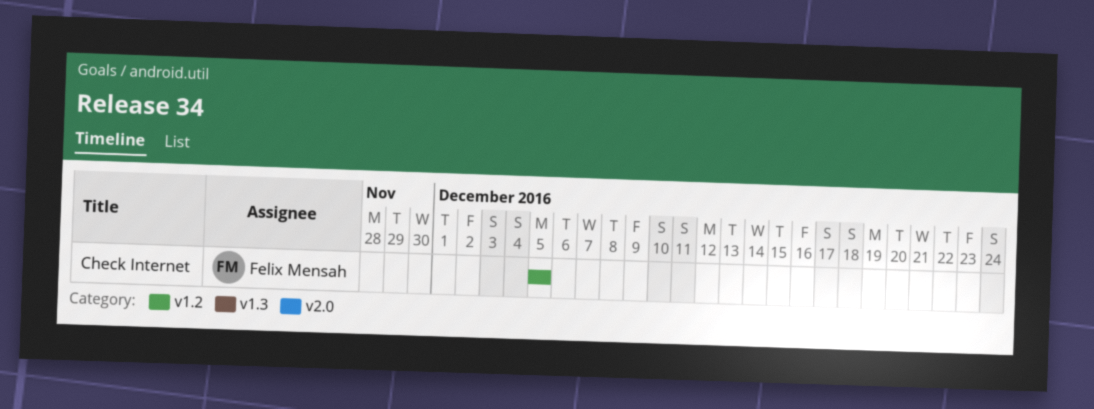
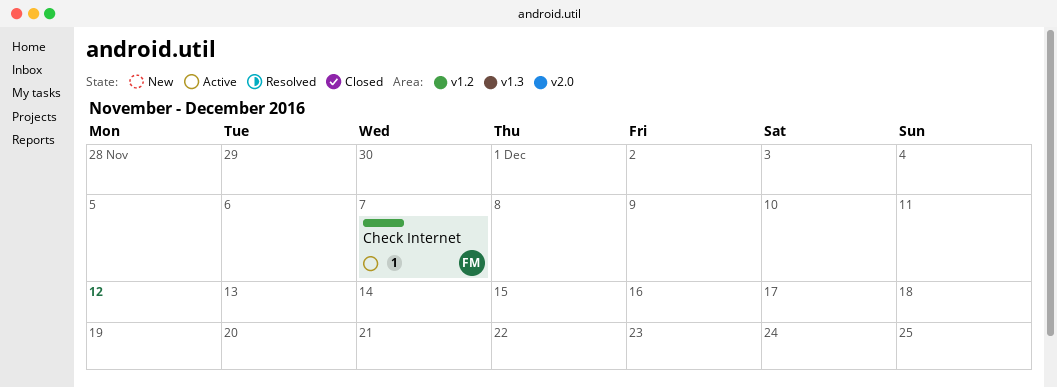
Check Internet, due: Dec 5 -> Dec 7

